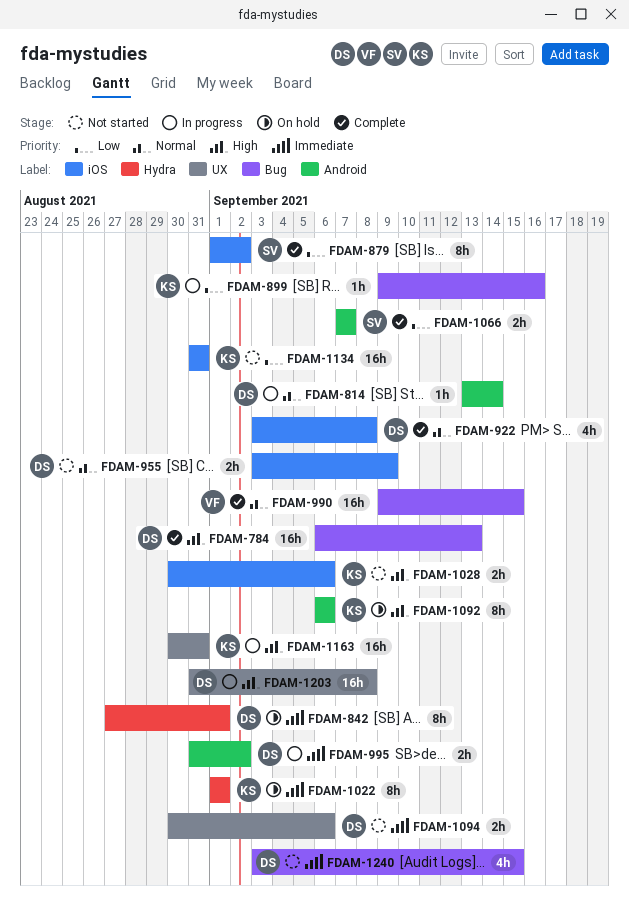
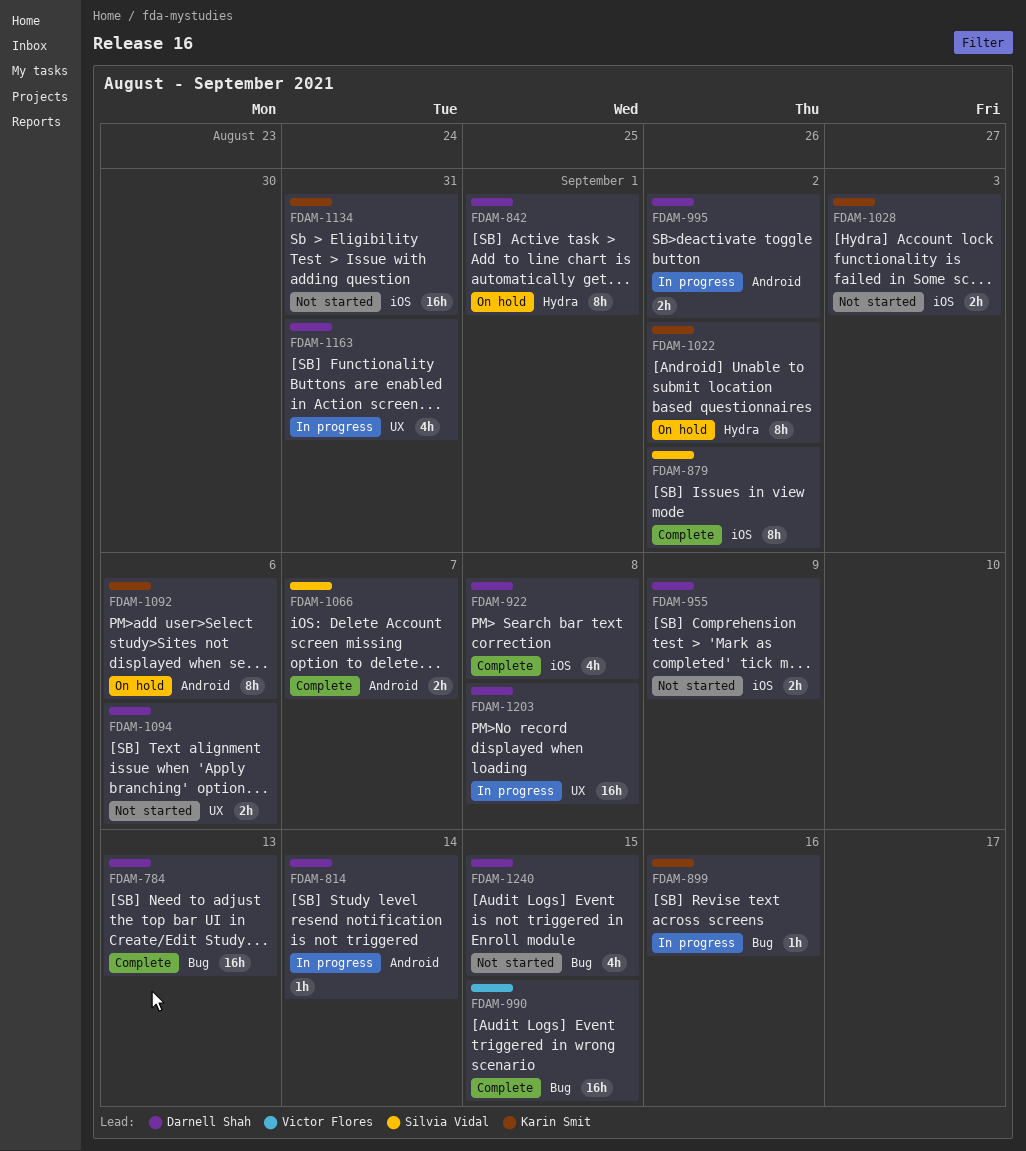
FDAM-1022, due: Sep 1 -> Sep 2
FDAM-1028, due: Sep 6 -> Sep 3
FDAM-1163, owner: Karin Smit -> Darnell Shah
FDAM-1163, estimate: 16h -> 4h

